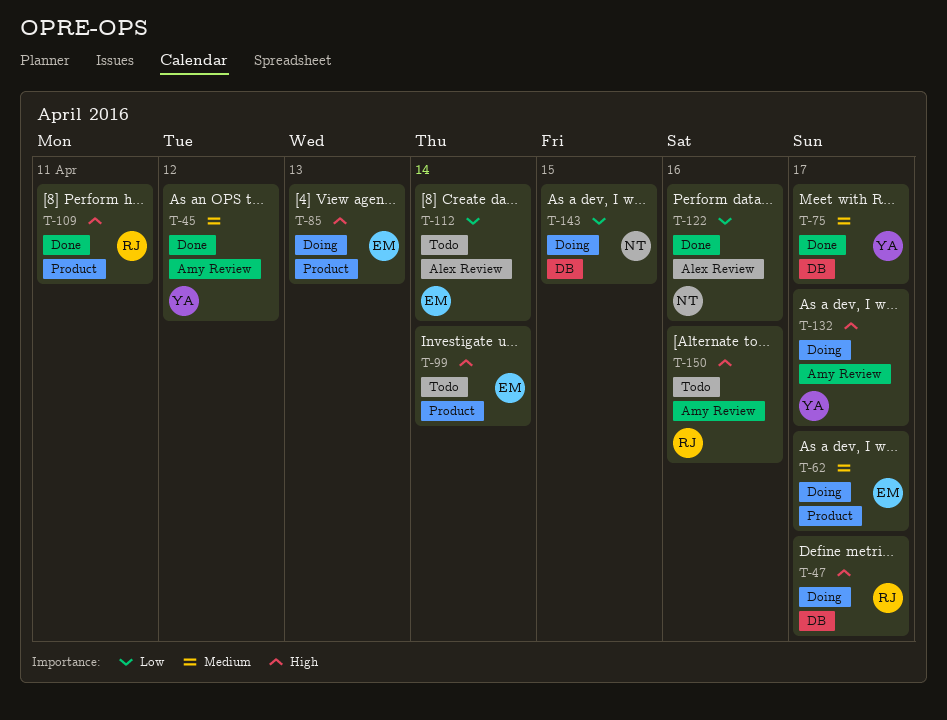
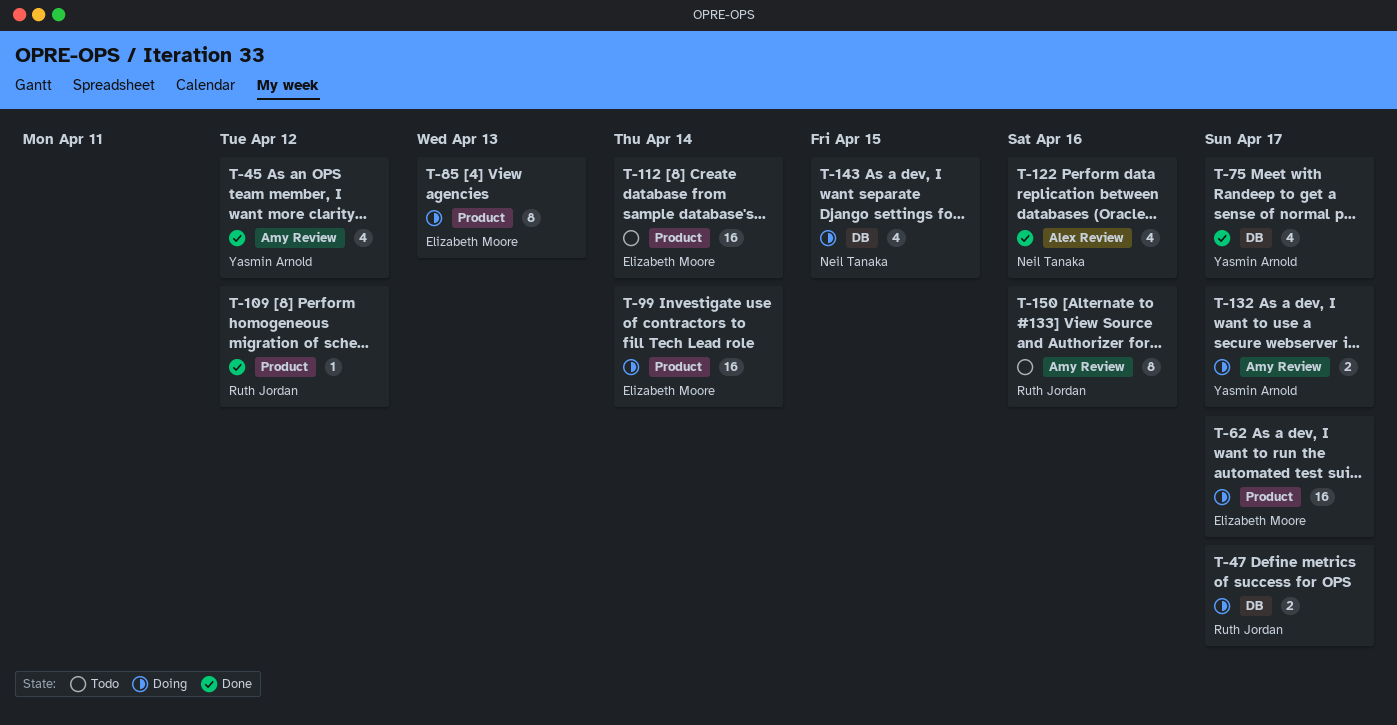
T-99, status: Todo -> Doing
T-109, due: Apr 11 -> Apr 12
T-112, label: Alex Review -> Product

